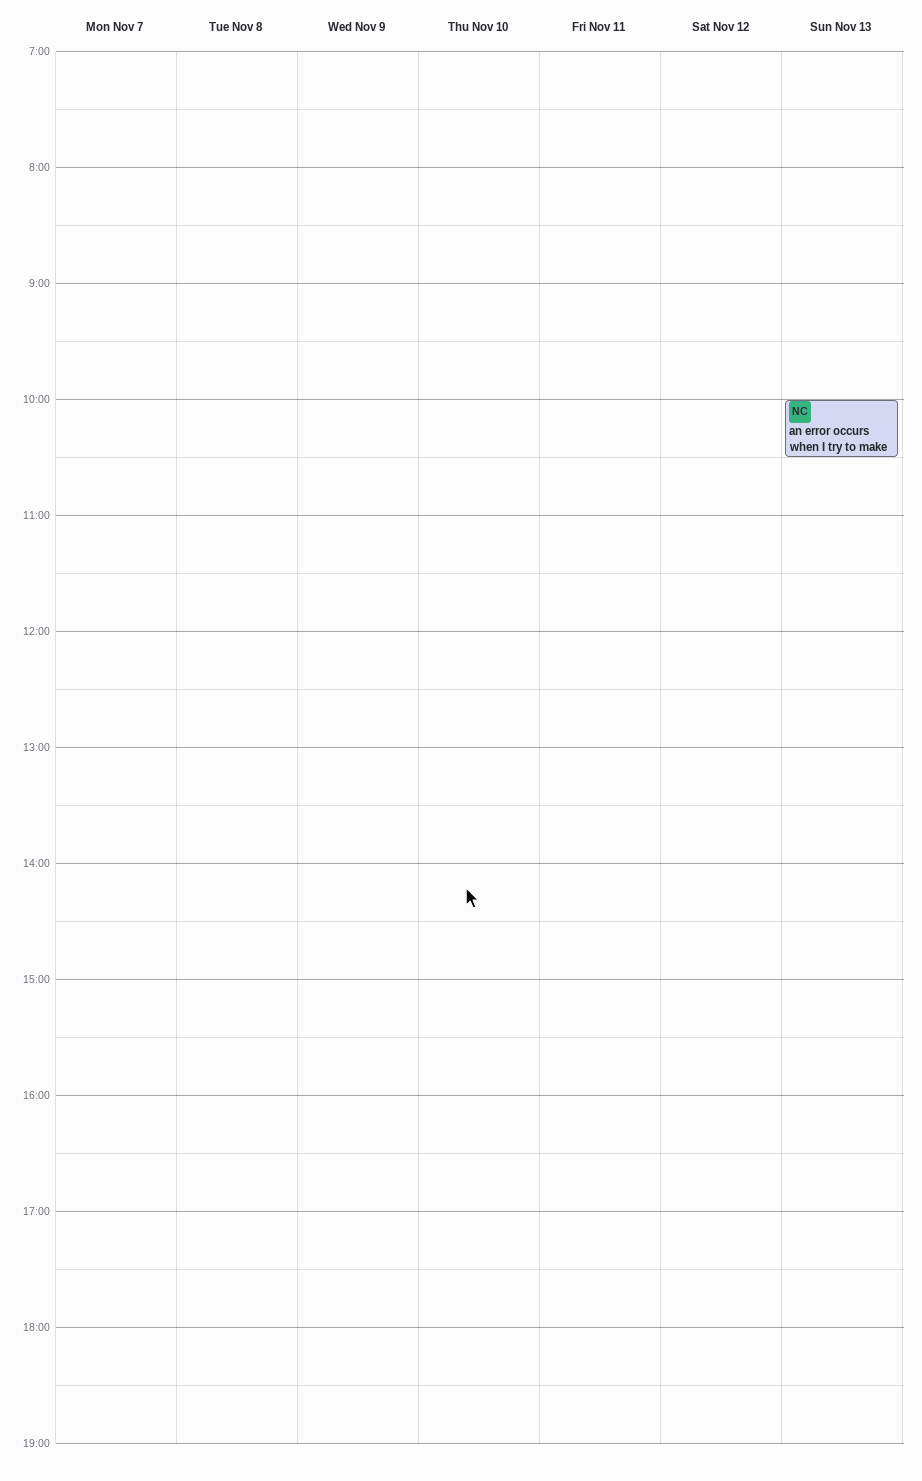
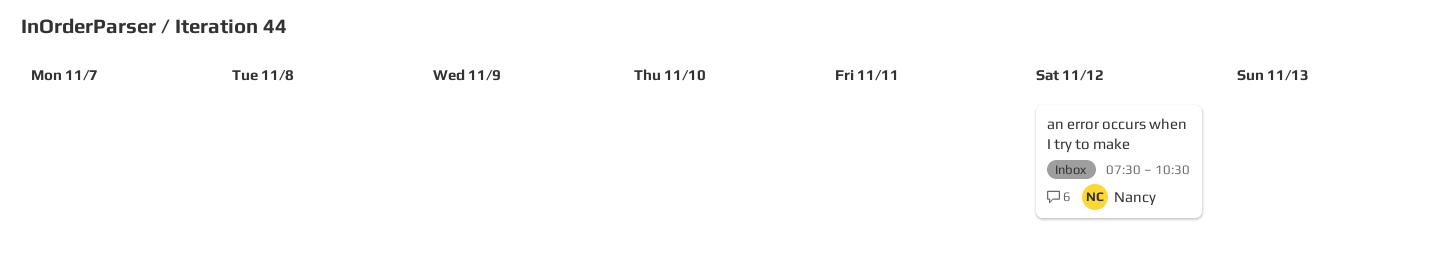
an error occurs when I try to make, day: Nov 13 -> Nov 12
an error occurs when I try to make, begins: 10:00 -> 07:30

